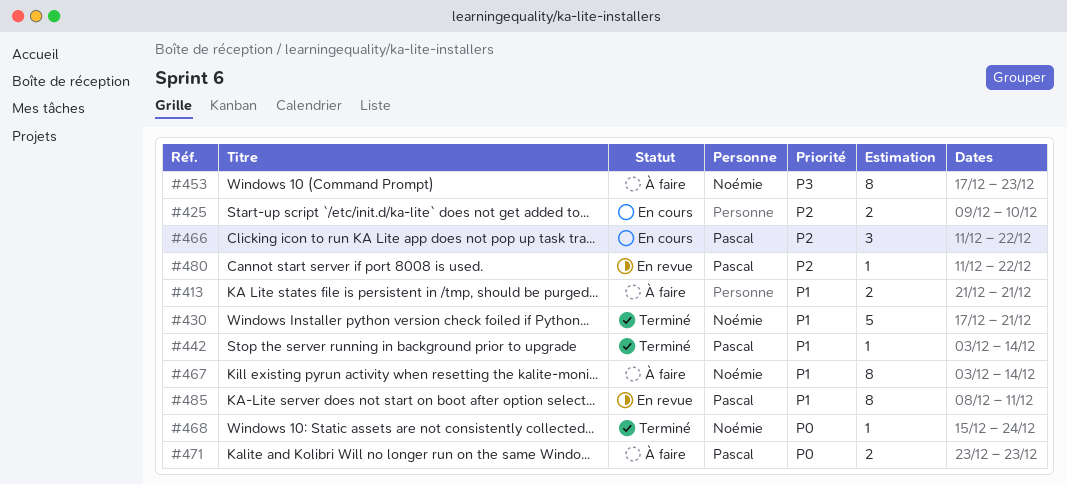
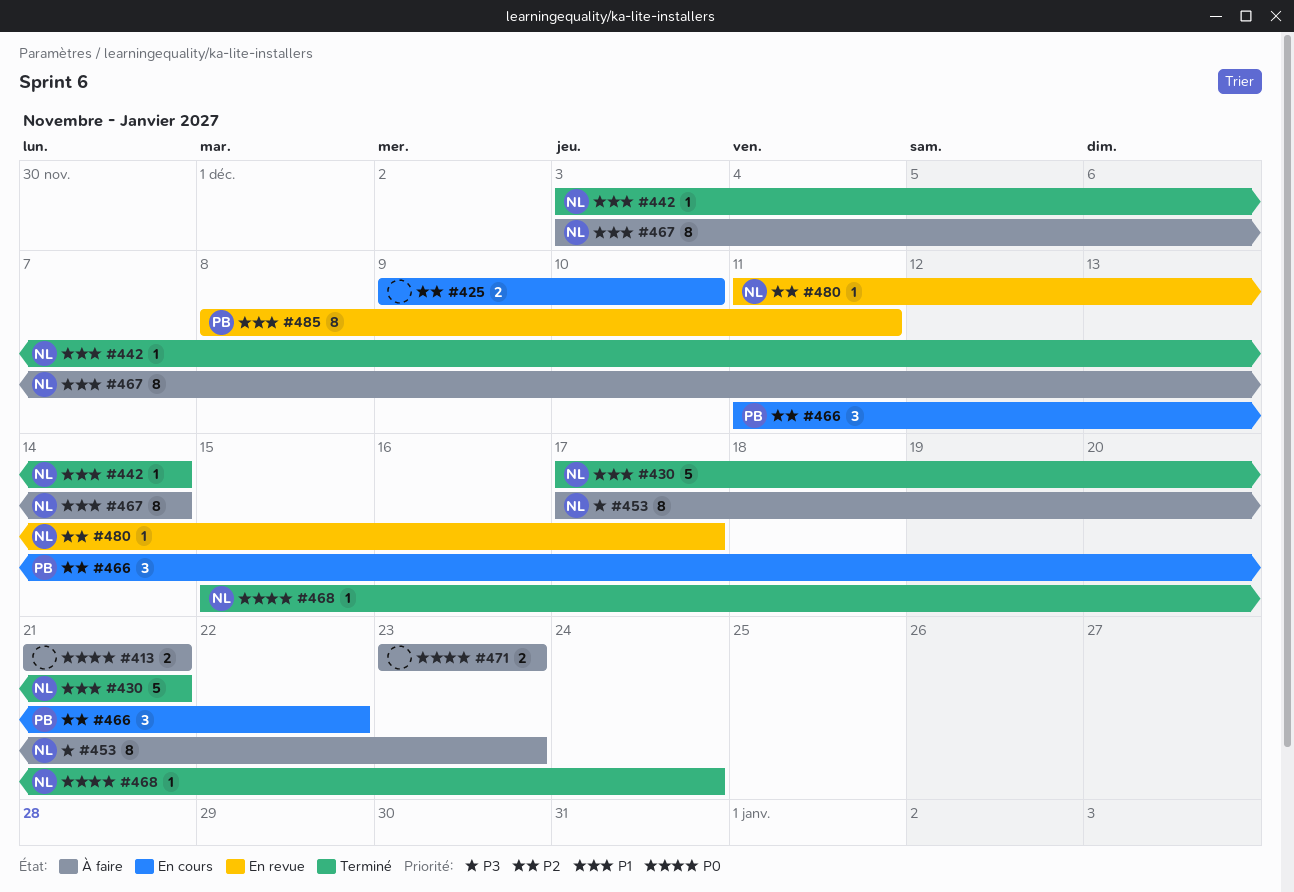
#413, priority: P1 -> P0
#442, owner: Pascal -> Noémie
#471, owner: Pascal -> none
#480, owner: Pascal -> Noémie
#480, due: Dec 22 -> Dec 17

